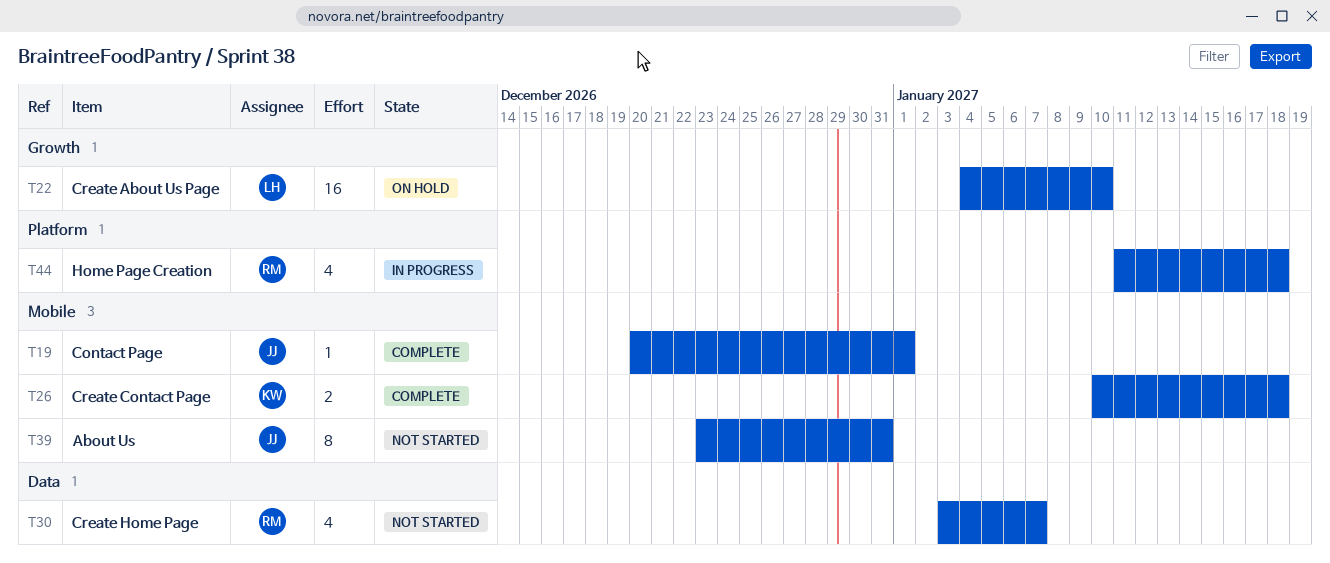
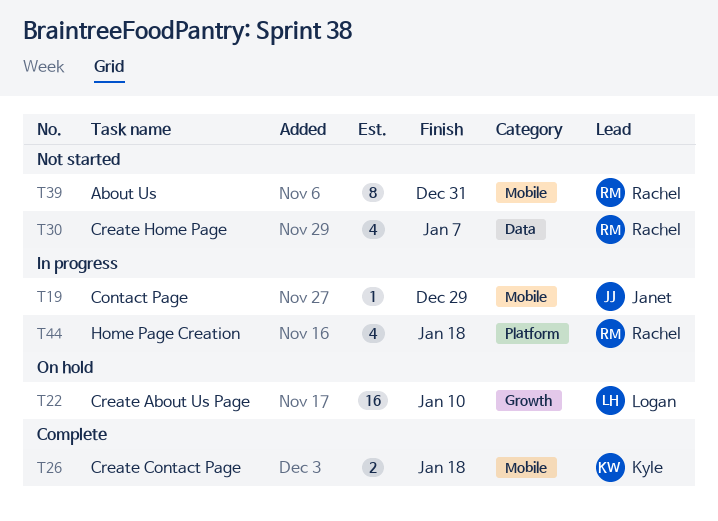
T19, status: Complete -> In progress
T19, due: Jan 1 -> Dec 29
T39, owner: Janet -> Rachel

